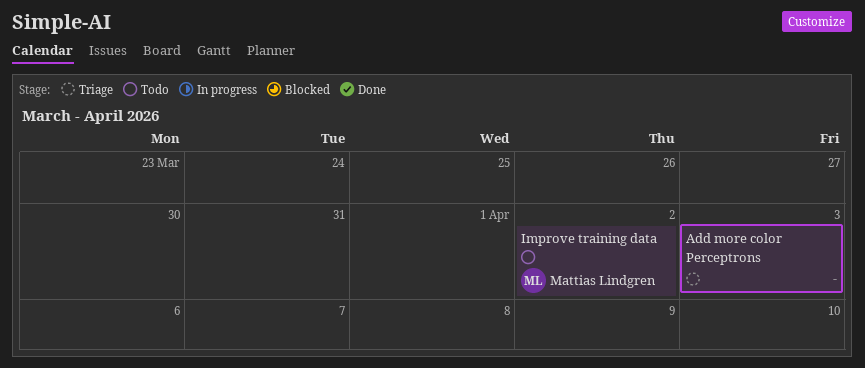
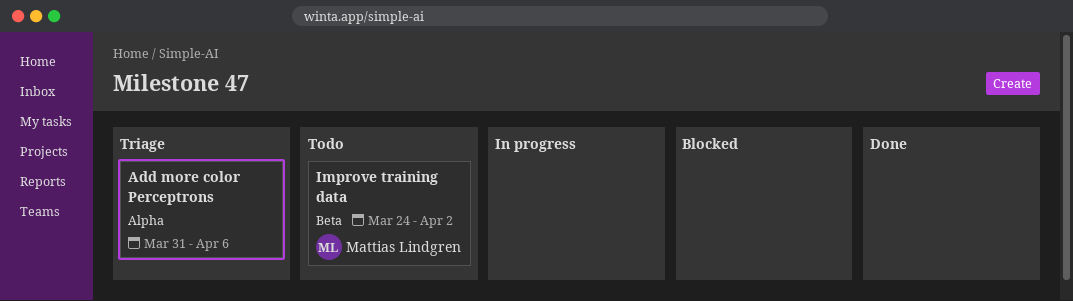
Add more color Perceptrons, due: Apr 3 -> Apr 6

